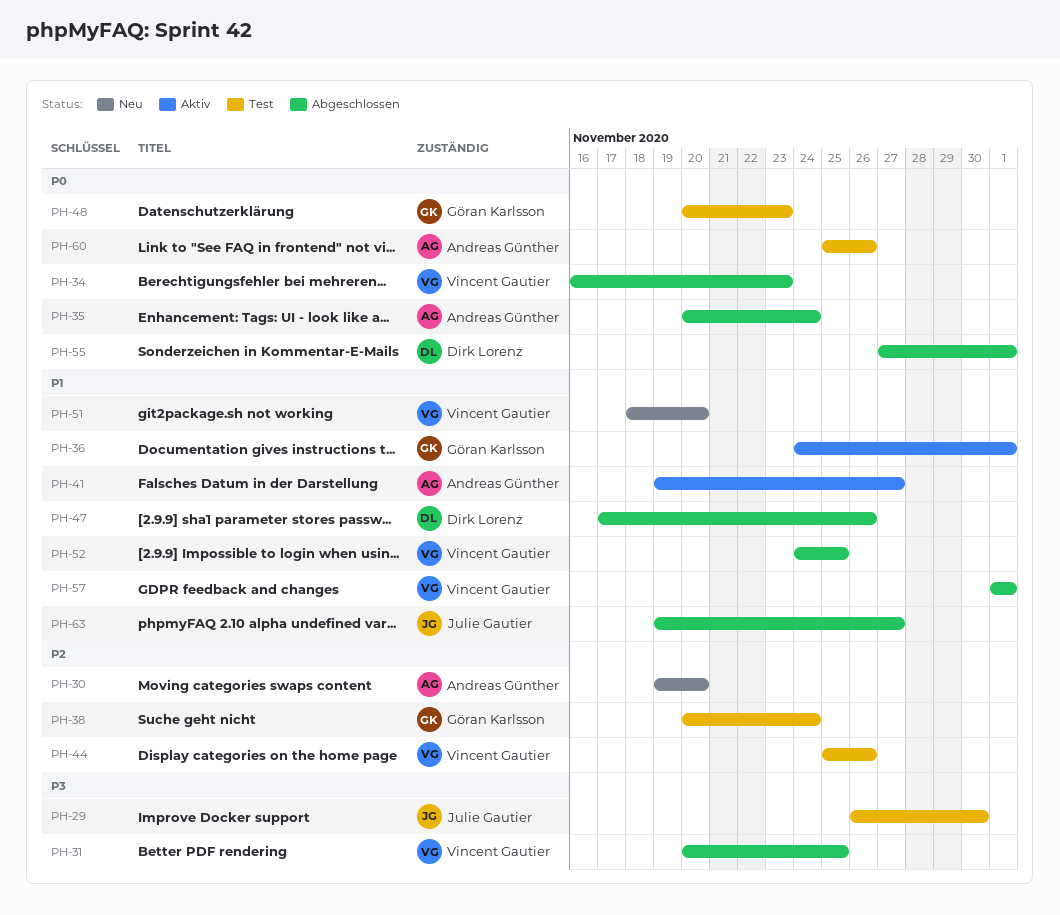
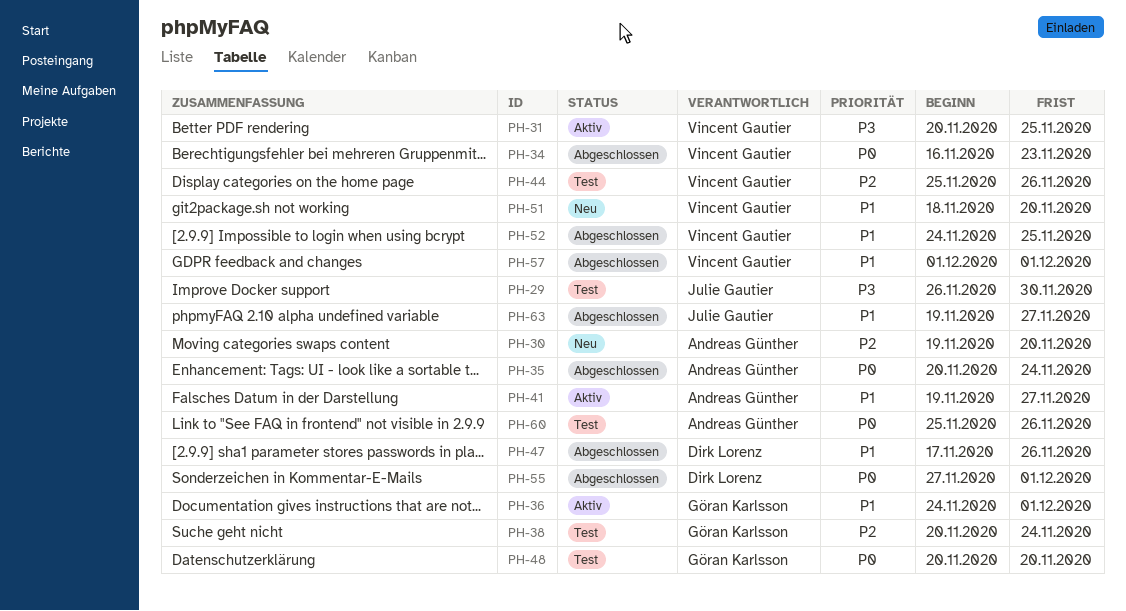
PH-31, status: Abgeschlossen -> Aktiv
PH-48, due: Nov 23 -> Nov 20

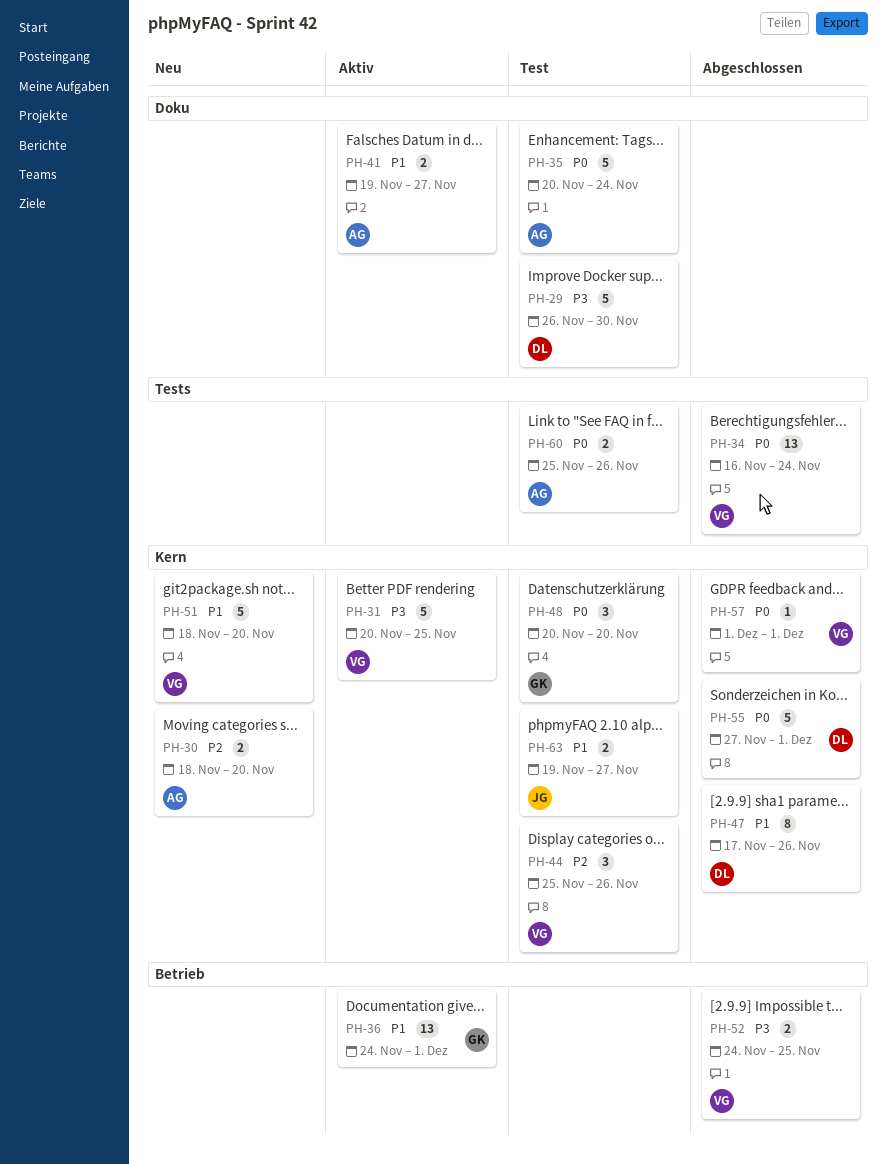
PH-29, owner: Julie Gautier -> Dirk Lorenz
PH-30, start: Nov 19 -> Nov 18
PH-34, due: Nov 23 -> Nov 24
PH-35, status: Abgeschlossen -> Test
PH-38: present -> none
PH-52, priority: P1 -> P3
PH-57, priority: P1 -> P0
PH-63, status: Abgeschlossen -> Test

